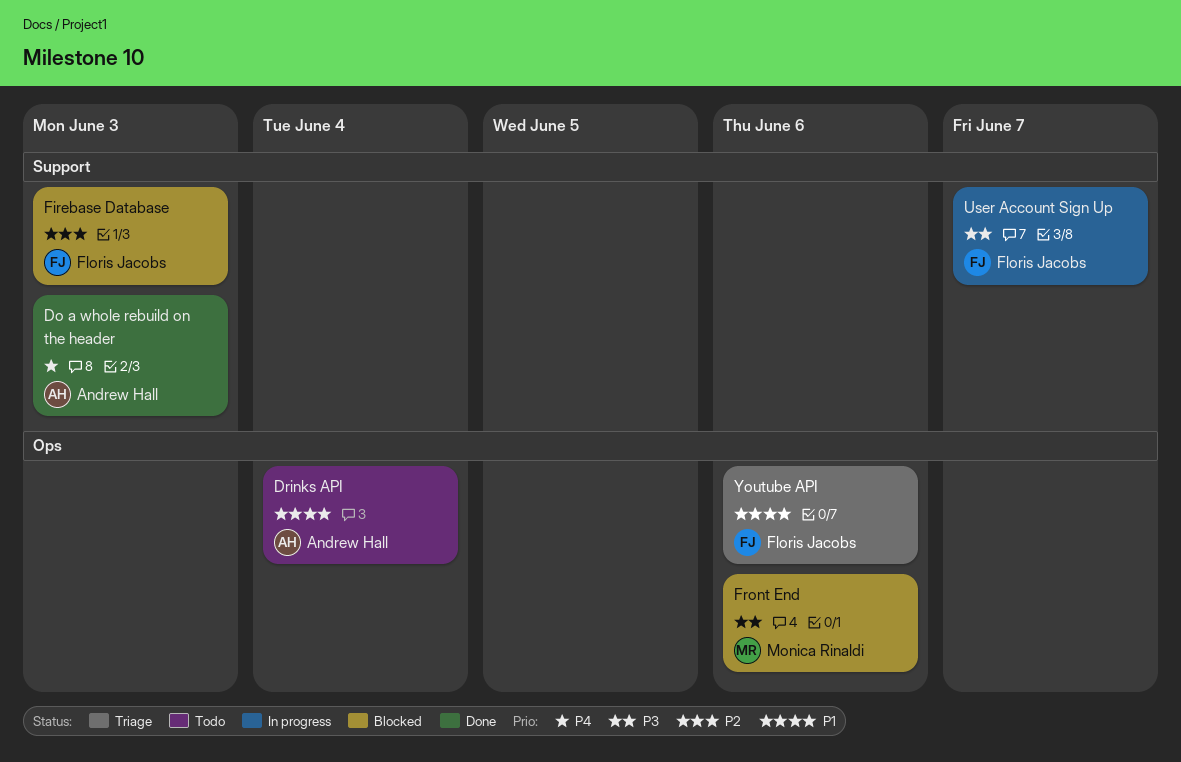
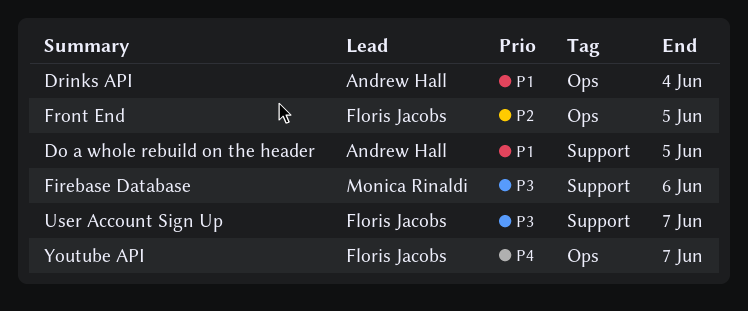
Do a whole rebuild on the header, priority: P4 -> P1
Do a whole rebuild on the header, due: Jun 3 -> Jun 5
Firebase Database, owner: Floris Jacobs -> Monica Rinaldi
Firebase Database, priority: P2 -> P3
Firebase Database, due: Jun 3 -> Jun 6
Front End, owner: Monica Rinaldi -> Floris Jacobs
Front End, priority: P3 -> P2
Front End, due: Jun 6 -> Jun 5
Youtube API, priority: P1 -> P4
Youtube API, due: Jun 6 -> Jun 7

